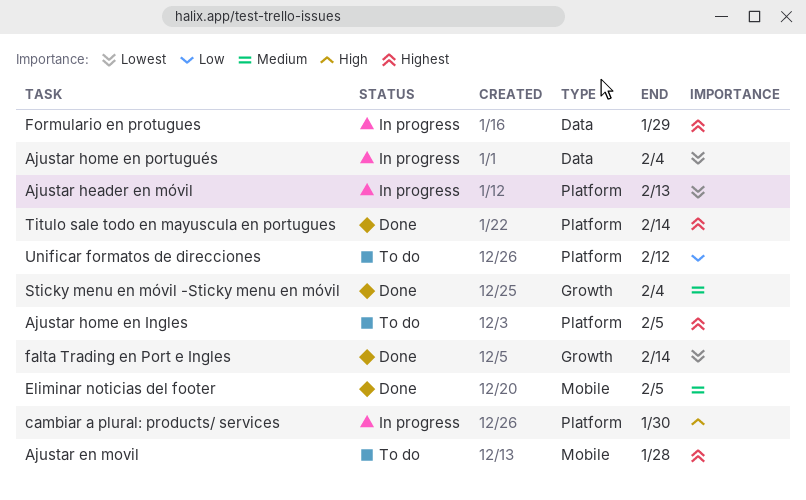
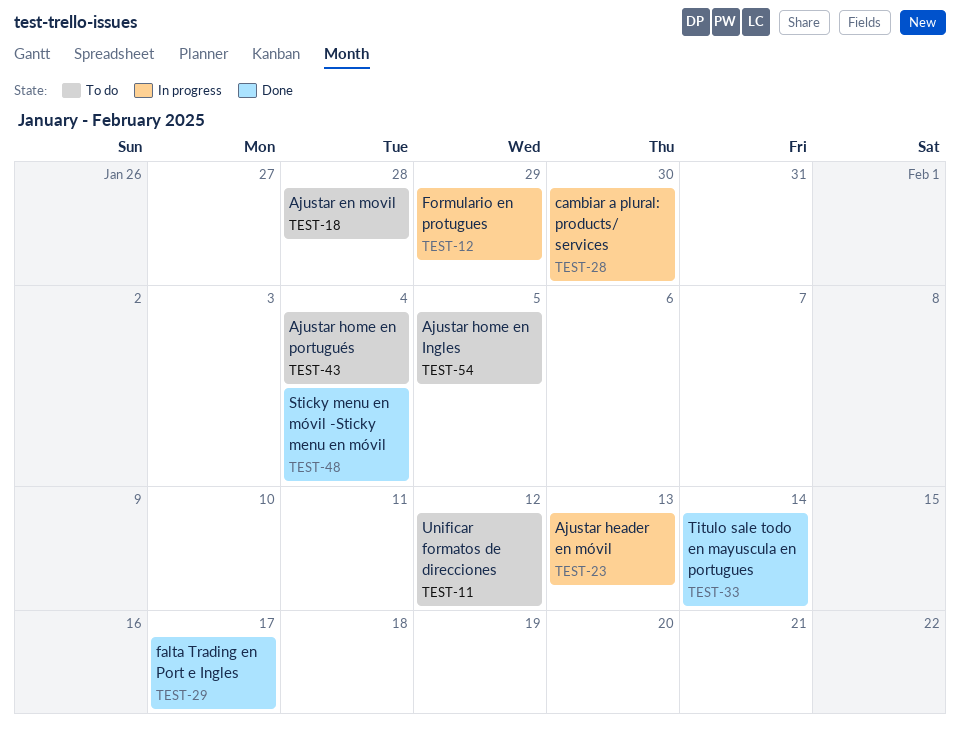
Ajustar home en portugués, status: In progress -> To do
Eliminar noticias del footer: present -> none
falta Trading en Port e Ingles, due: Feb 14 -> Feb 17

